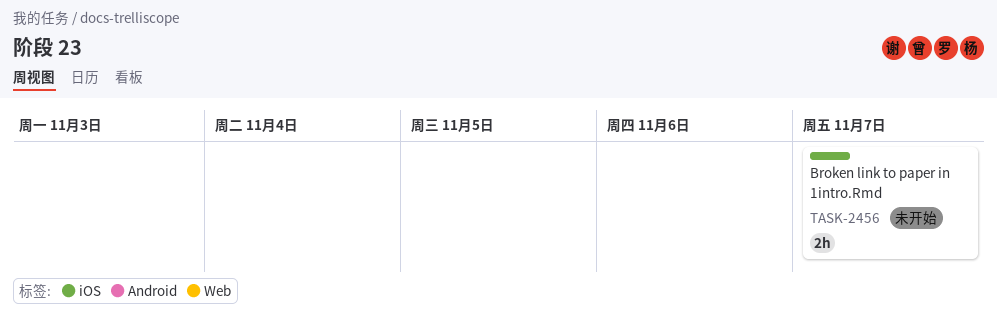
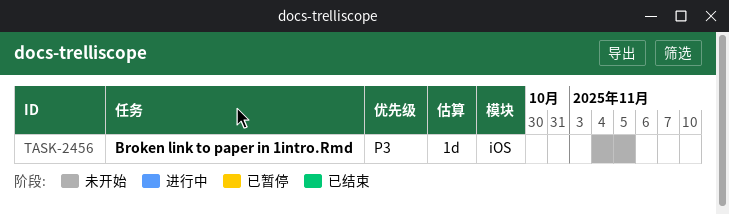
TASK-2456, estimate: 2h -> 1d
TASK-2456, due: Nov 7 -> Nov 5

